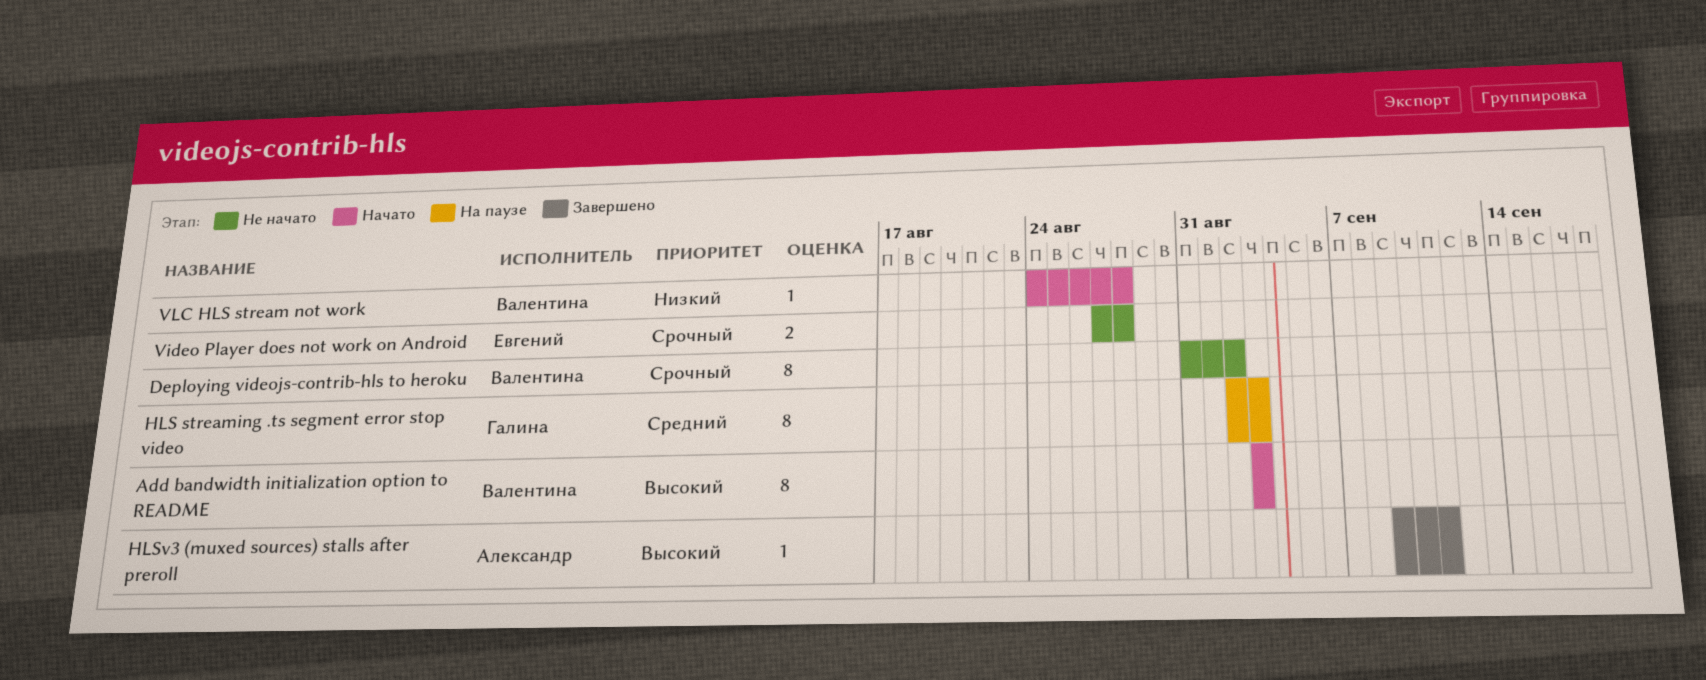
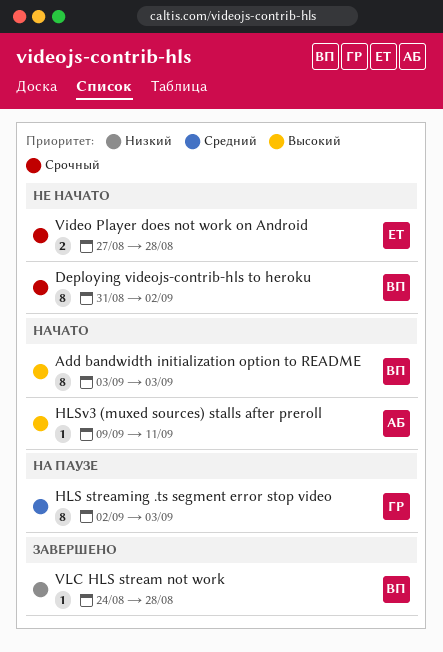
HLSv3 (muxed sources) stalls after preroll, status: Завершено -> Начато
VLC HLS stream not work, status: Начато -> Завершено

